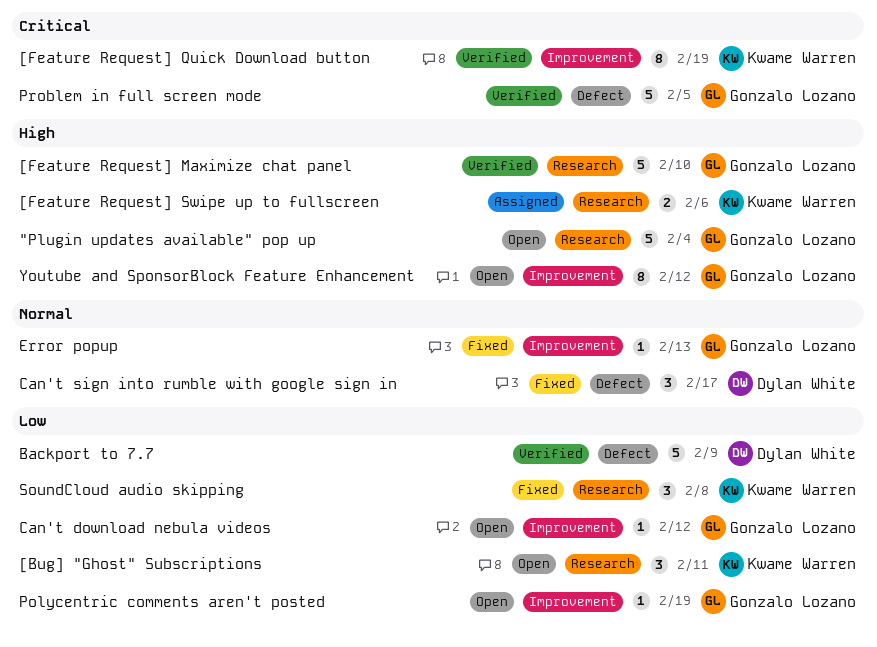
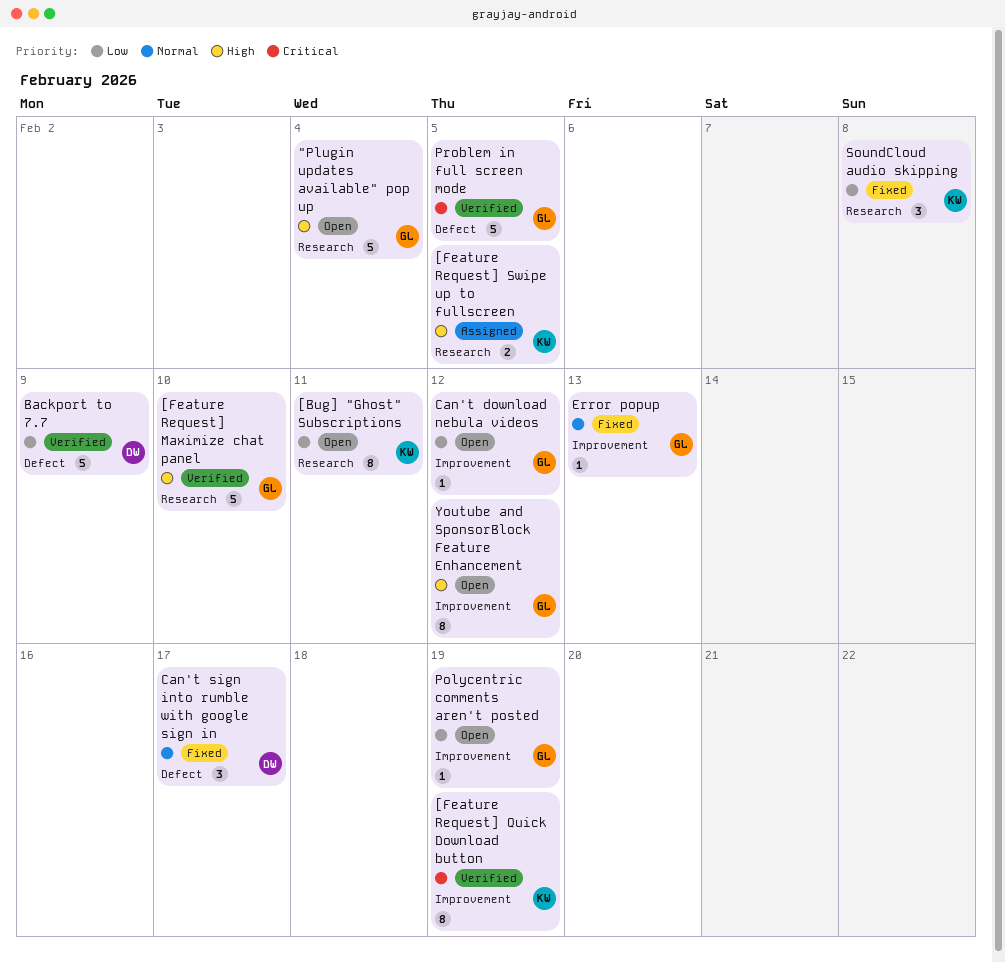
[Bug] "Ghost" Subscriptions, estimate: 3 -> 8
[Feature Request] Swipe up to fullscreen, due: Feb 6 -> Feb 5

